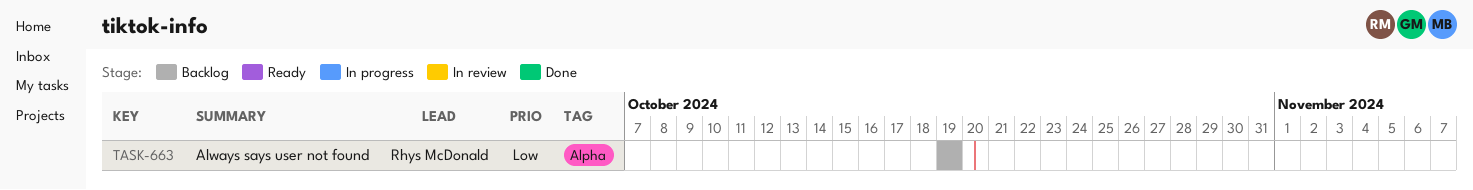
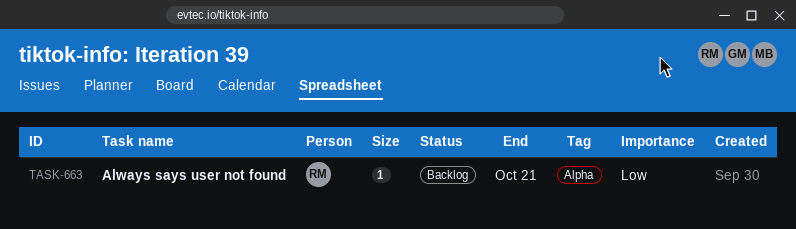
TASK-663, due: Oct 19 -> Oct 21

